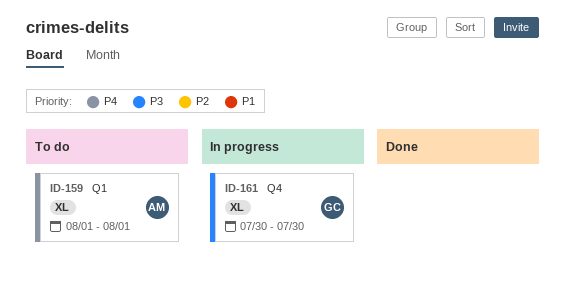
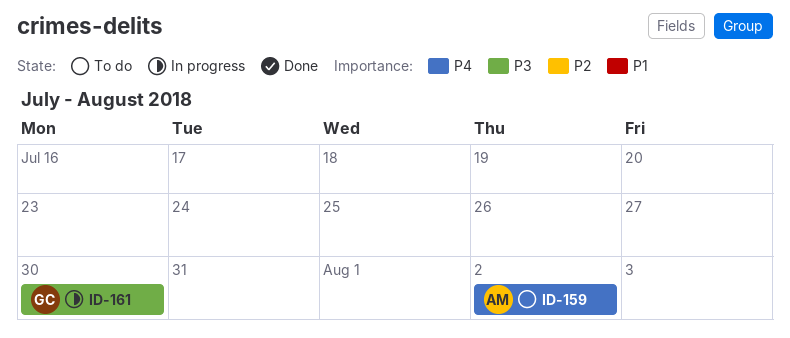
ID-159, start: Aug 1 -> Aug 2
ID-159, due: Aug 1 -> Aug 2

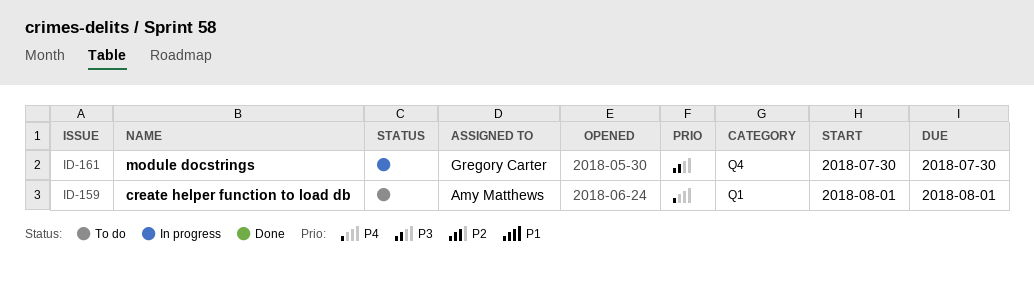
ID-159, start: Aug 2 -> Aug 1
ID-159, due: Aug 2 -> Aug 1

